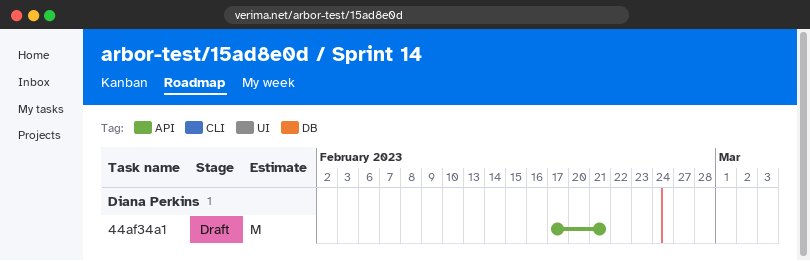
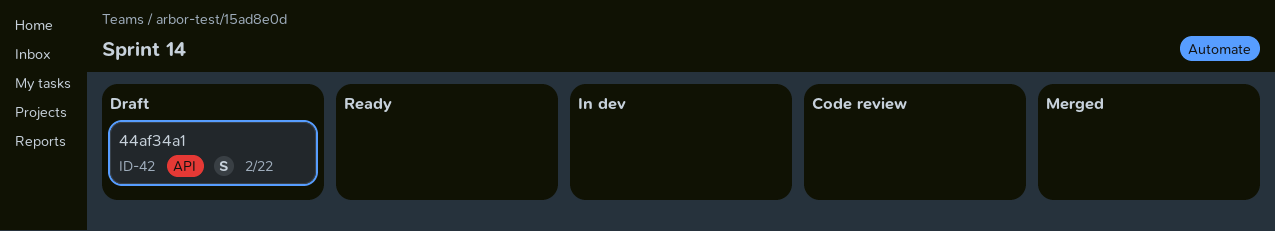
44af34a1, estimate: M -> S
44af34a1, due: Feb 21 -> Feb 22

